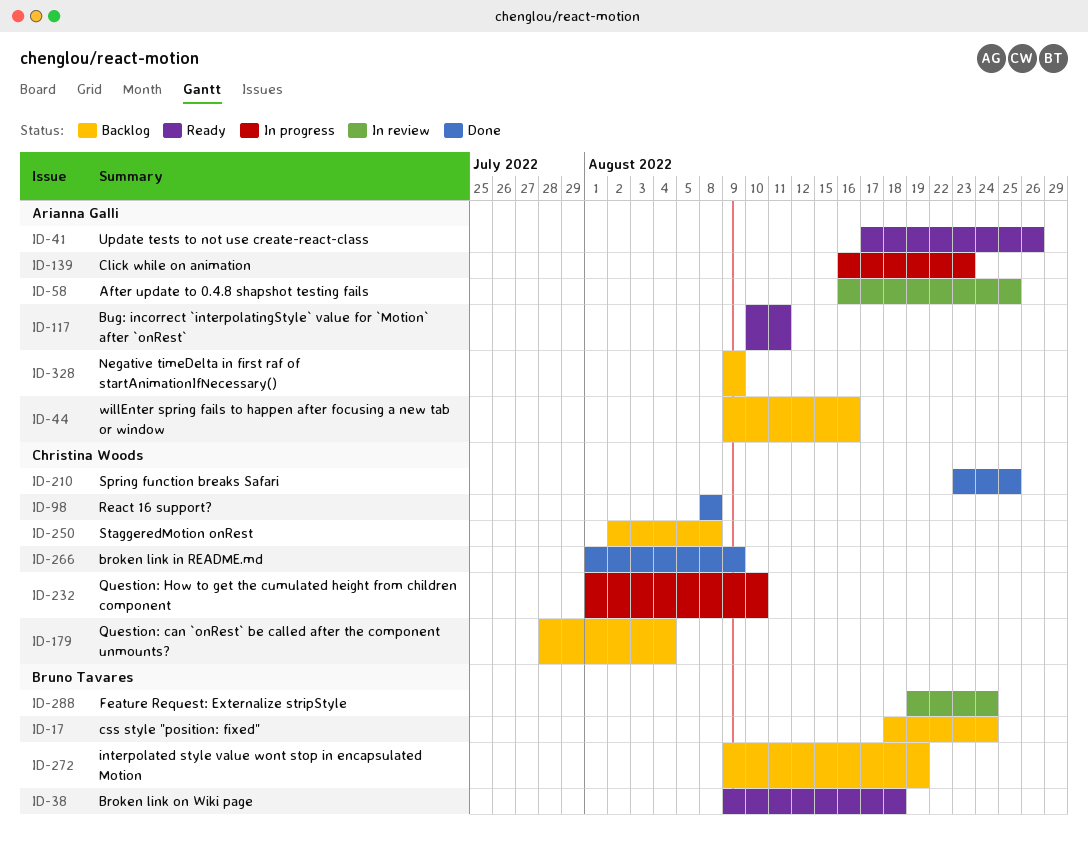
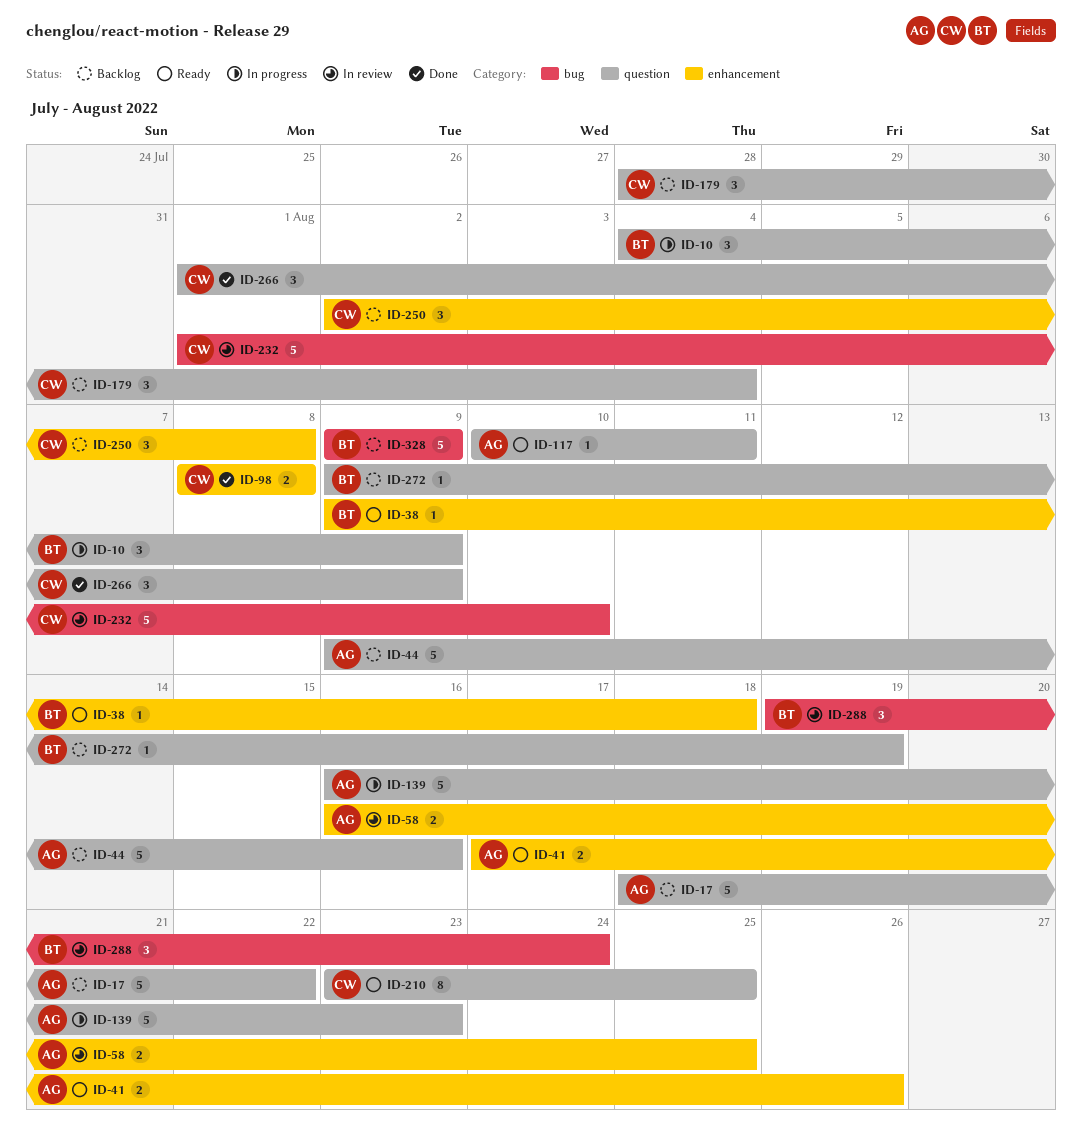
ID-10: none -> present
ID-17, owner: Bruno Tavares -> Arianna Galli
ID-17, due: Aug 24 -> Aug 22
ID-210, status: Done -> Ready
ID-232, status: In progress -> In review
ID-328, owner: Arianna Galli -> Bruno Tavares

